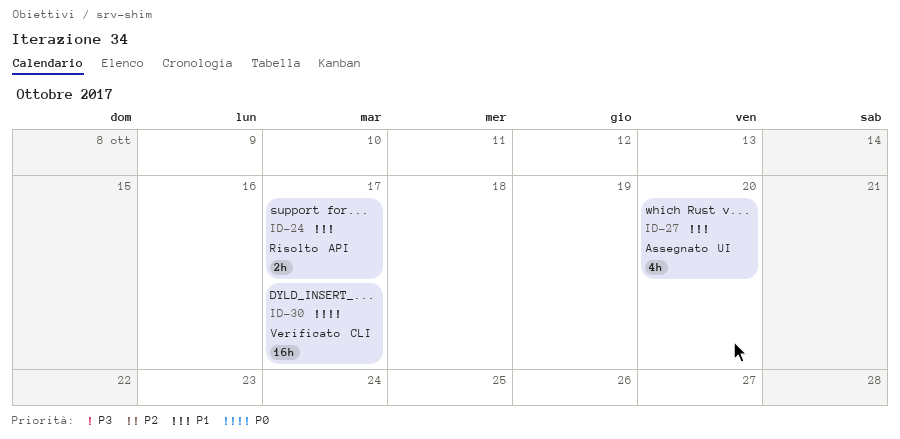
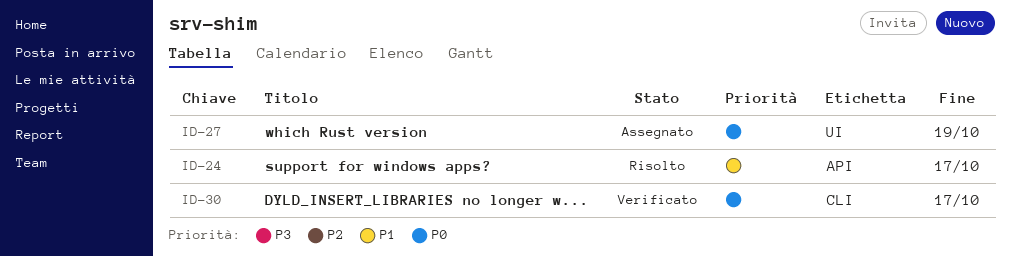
ID-27, priority: P1 -> P0
ID-27, due: Oct 20 -> Oct 19

